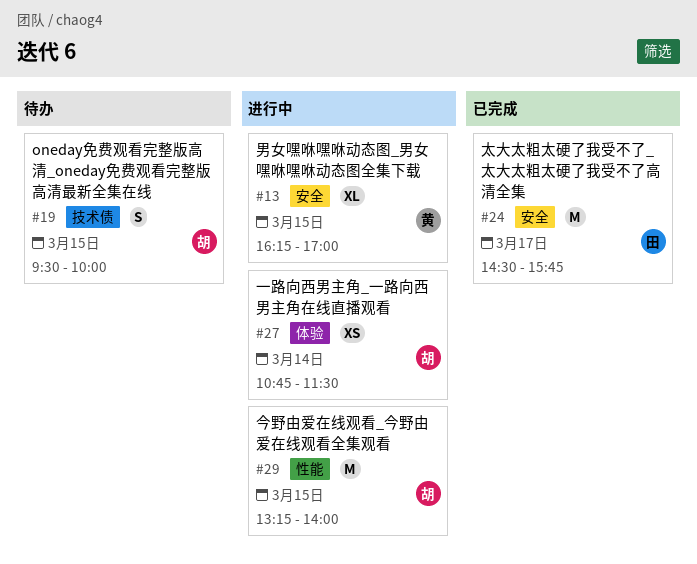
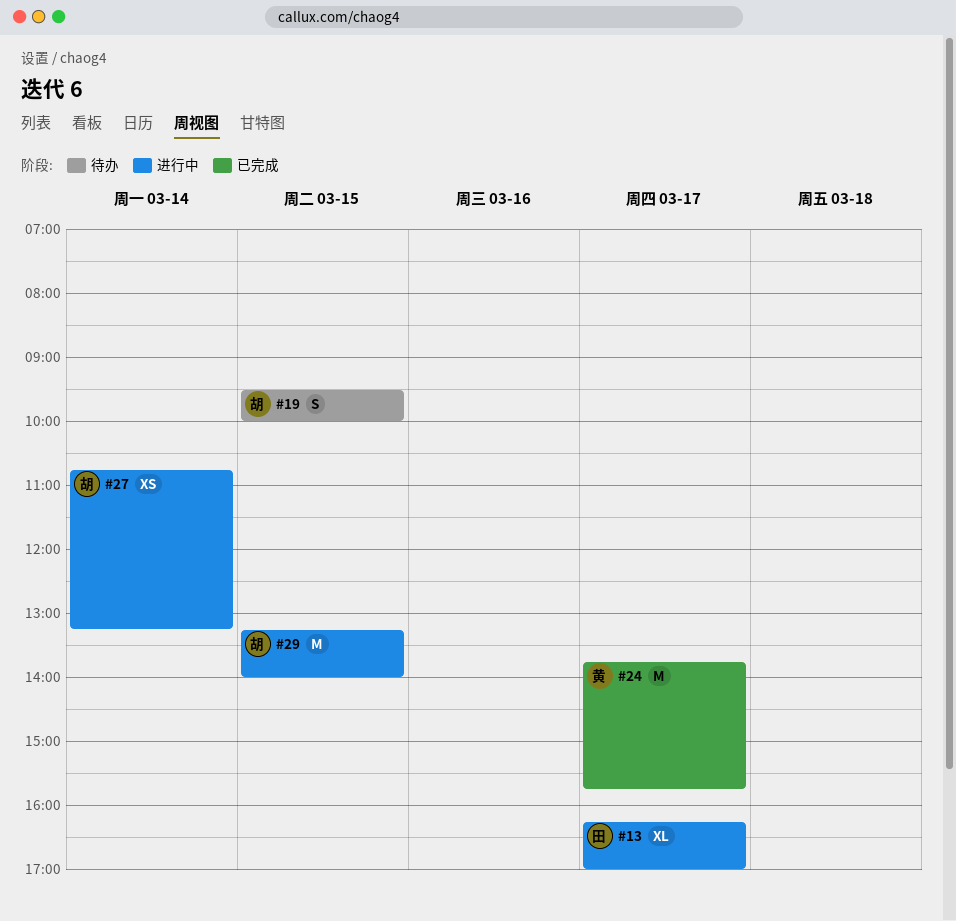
#13, owner: 黄 -> 田
#13, day: Mar 15 -> Mar 17
#24, owner: 田 -> 黄
#24, begins: 14:30 -> 13:45
#27, ends: 11:30 -> 13:15

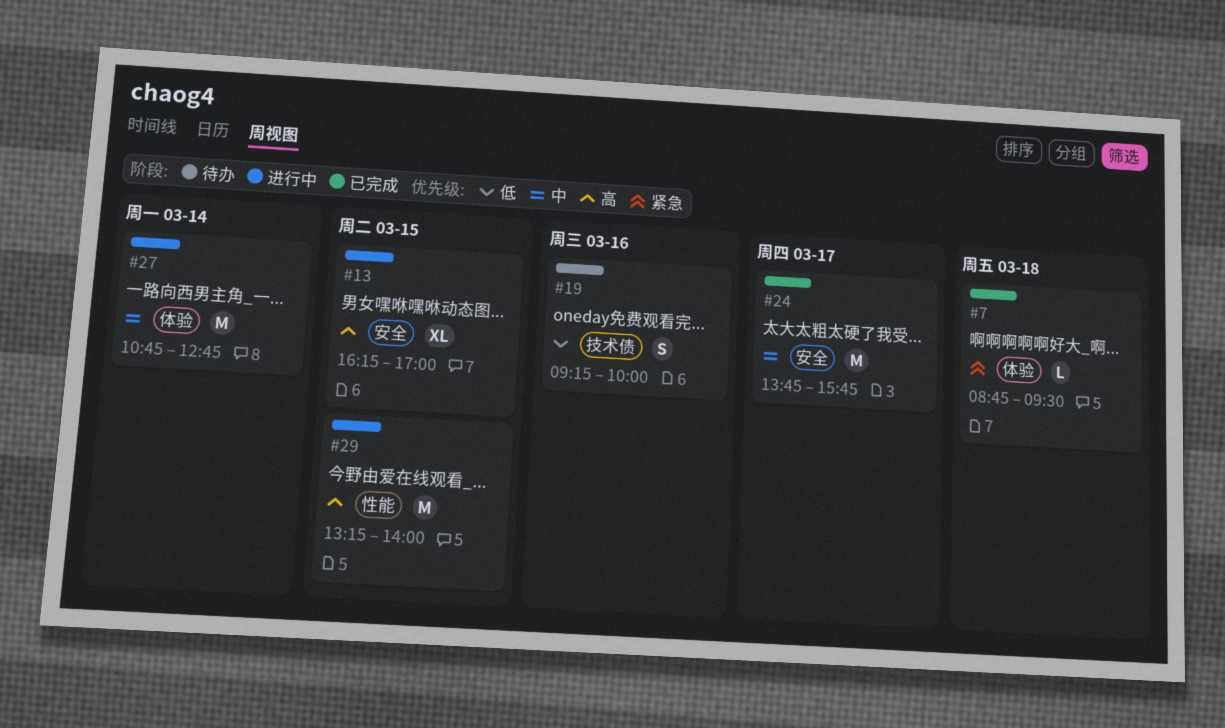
#7: none -> present
#13, day: Mar 17 -> Mar 15
#19, day: Mar 15 -> Mar 16
#19, begins: 09:30 -> 09:15
#27, estimate: XS -> M
#27, ends: 13:15 -> 12:45

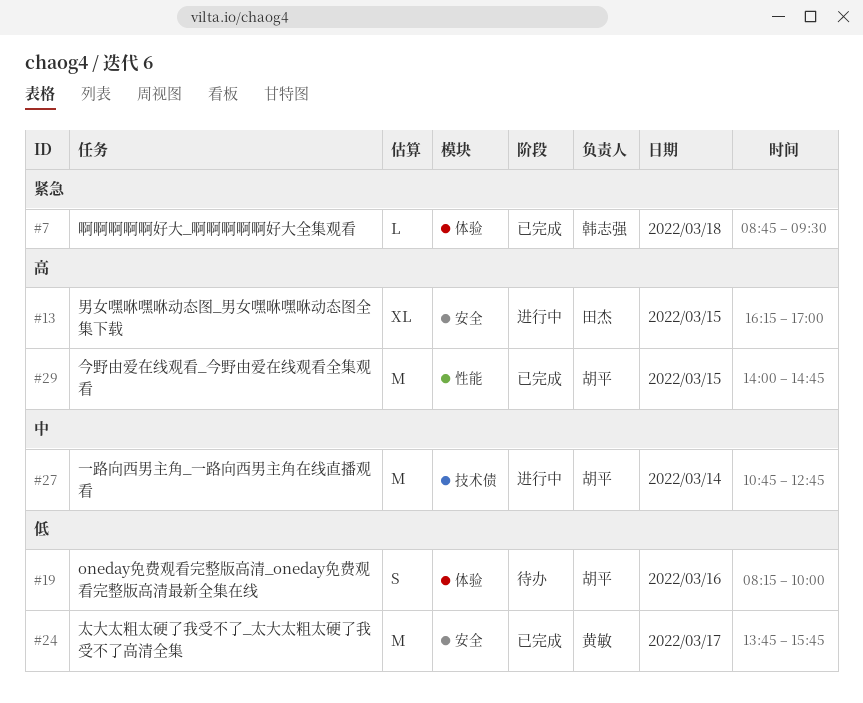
#19, label: 技术债 -> 体验
#19, begins: 09:15 -> 08:15
#24, priority: 中 -> 低
#27, label: 体验 -> 技术债
#29, status: 进行中 -> 已完成
#29, begins: 13:15 -> 14:00
#29, ends: 14:00 -> 14:45

